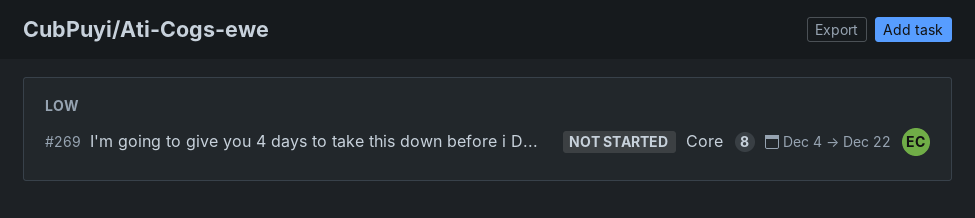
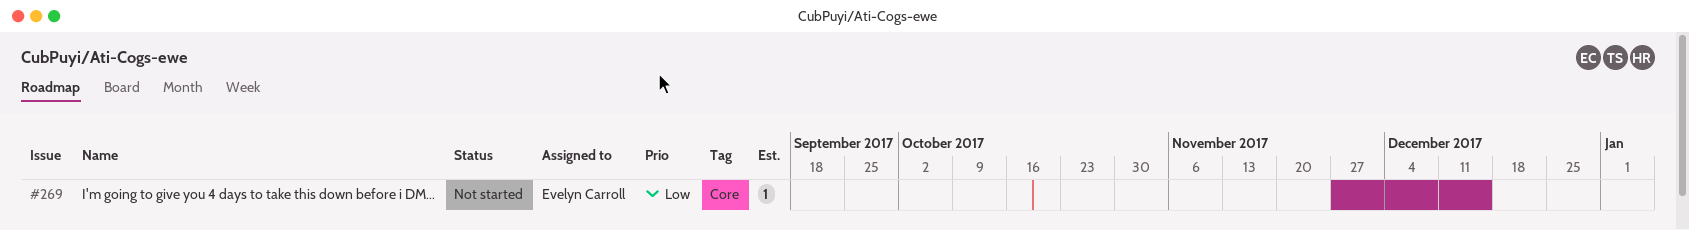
#269, estimate: 8 -> 1
#269, start: Dec 4 -> Nov 27
#269, due: Dec 22 -> Dec 15

